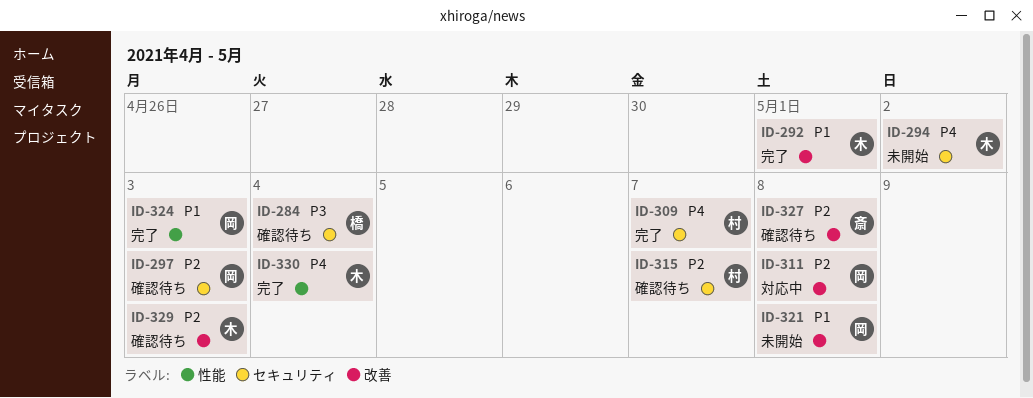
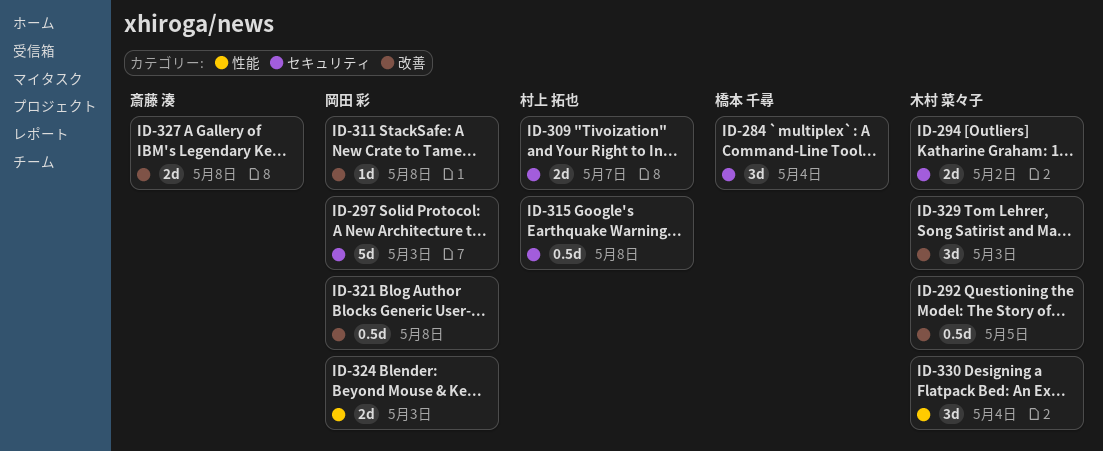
ID-292, due: May 1 -> May 5
ID-315, due: May 7 -> May 8

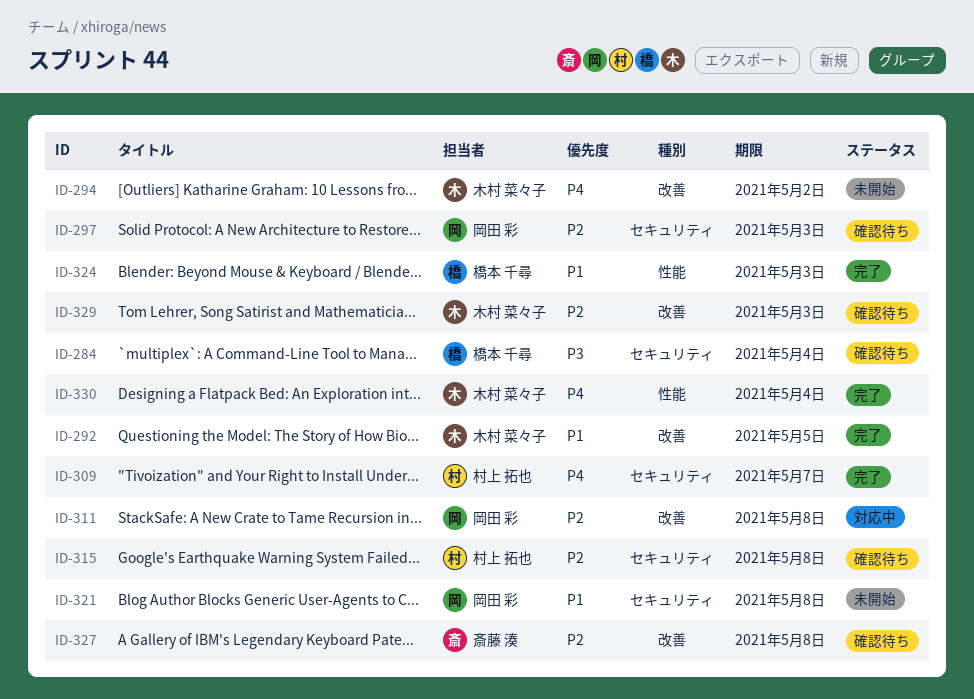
ID-294, label: セキュリティ -> 改善
ID-321, label: 改善 -> セキュリティ
ID-324, owner: 岡田 彩 -> 橋本 千尋

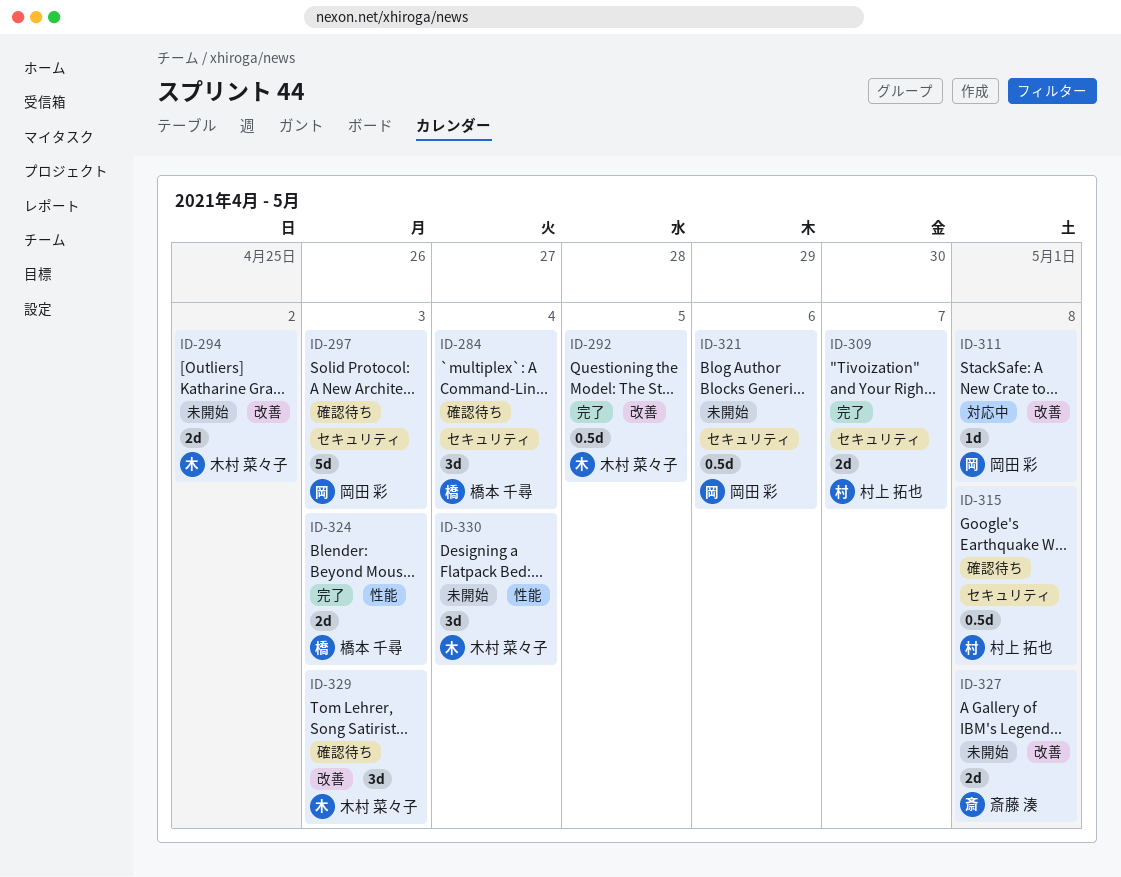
ID-321, due: May 8 -> May 6
ID-327, status: 確認待ち -> 未開始
ID-330, status: 完了 -> 未開始

